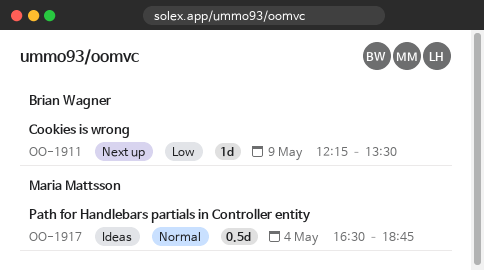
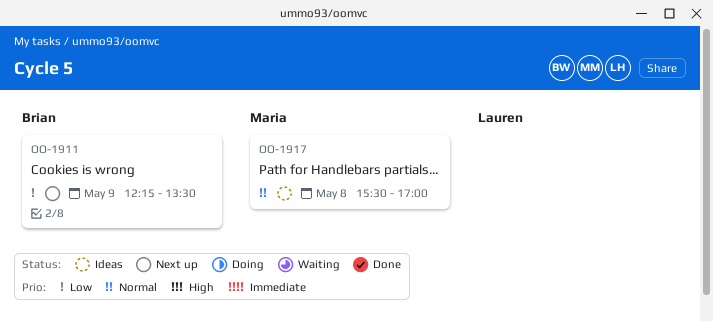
OO-1917, day: May 4 -> May 8
OO-1917, begins: 16:30 -> 15:30
OO-1917, ends: 18:45 -> 17:00

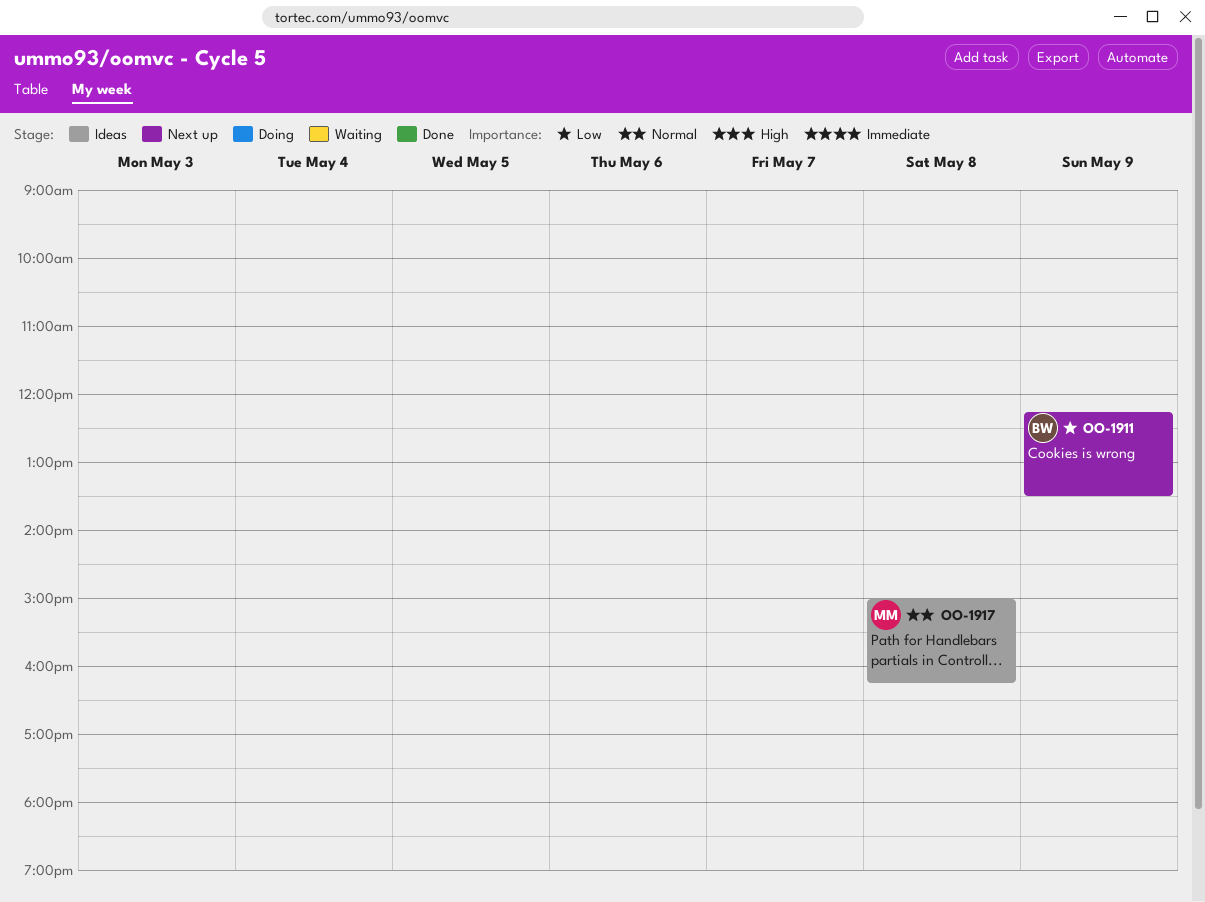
OO-1917, begins: 15:30 -> 15:00
OO-1917, ends: 17:00 -> 16:15

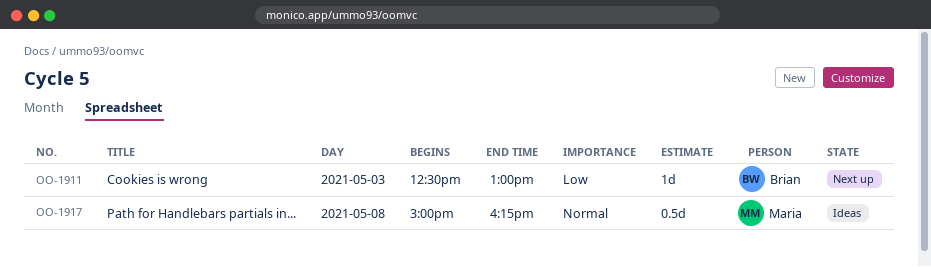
OO-1911, day: May 9 -> May 3
OO-1911, begins: 12:15 -> 12:30
OO-1911, ends: 13:30 -> 13:00

